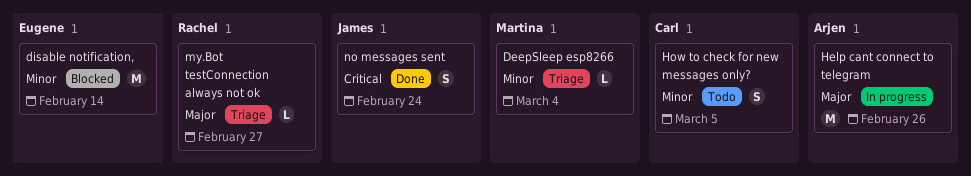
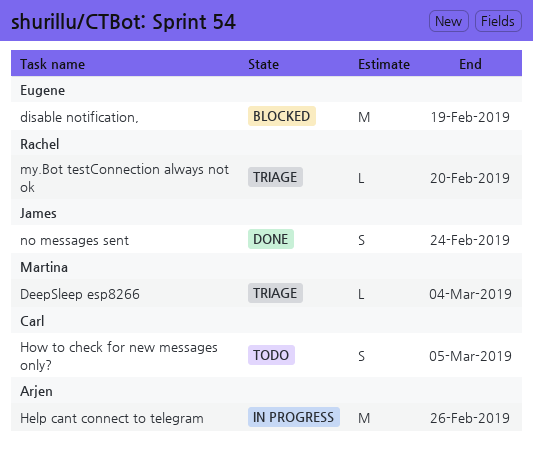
disable notification,, due: Feb 14 -> Feb 19
my.Bot testConnection always not ok, due: Feb 27 -> Feb 20

